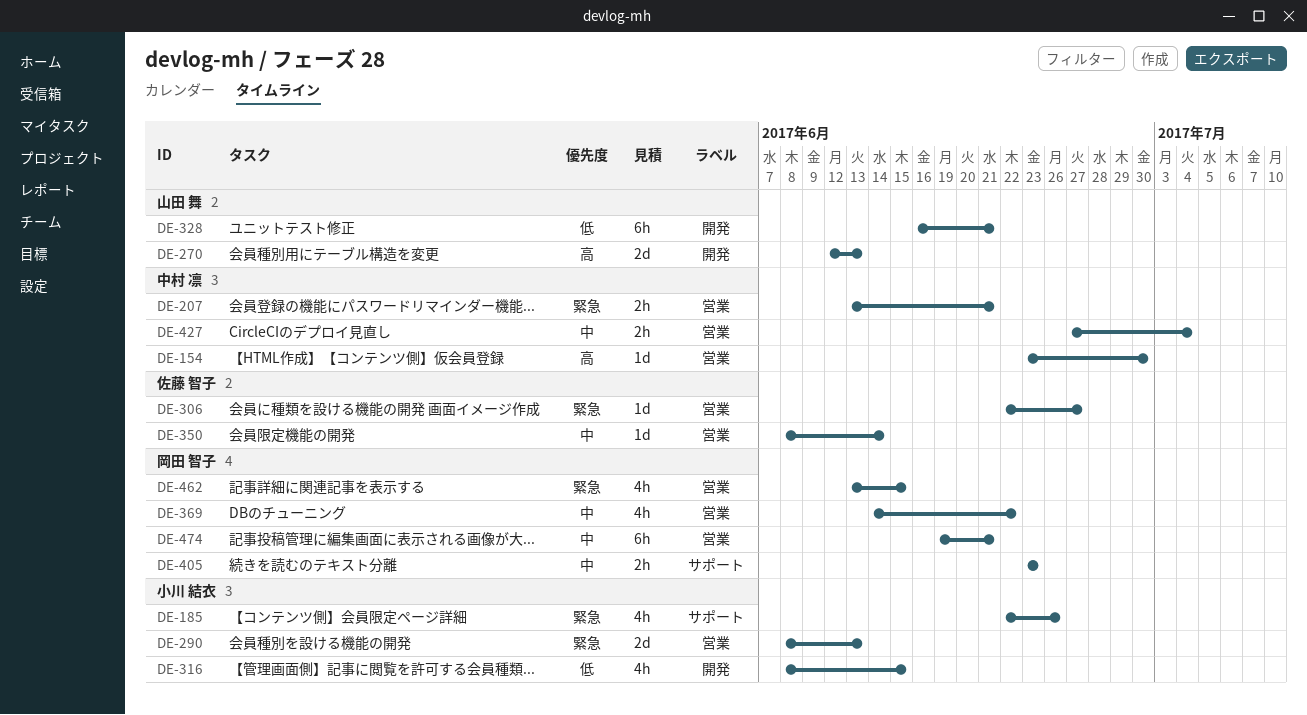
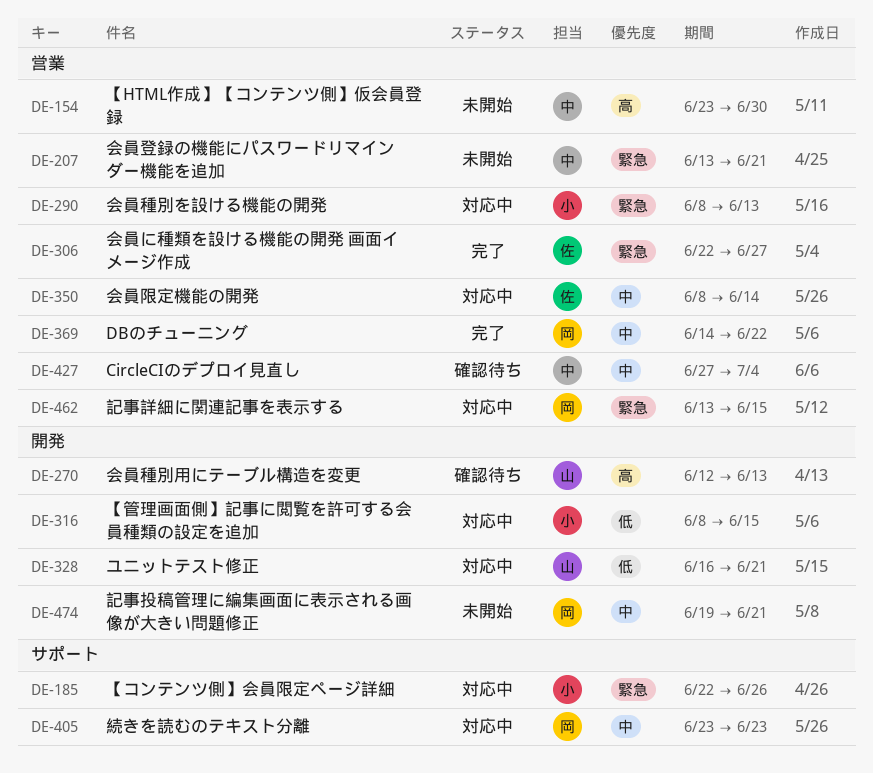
DE-474, label: 営業 -> 開発

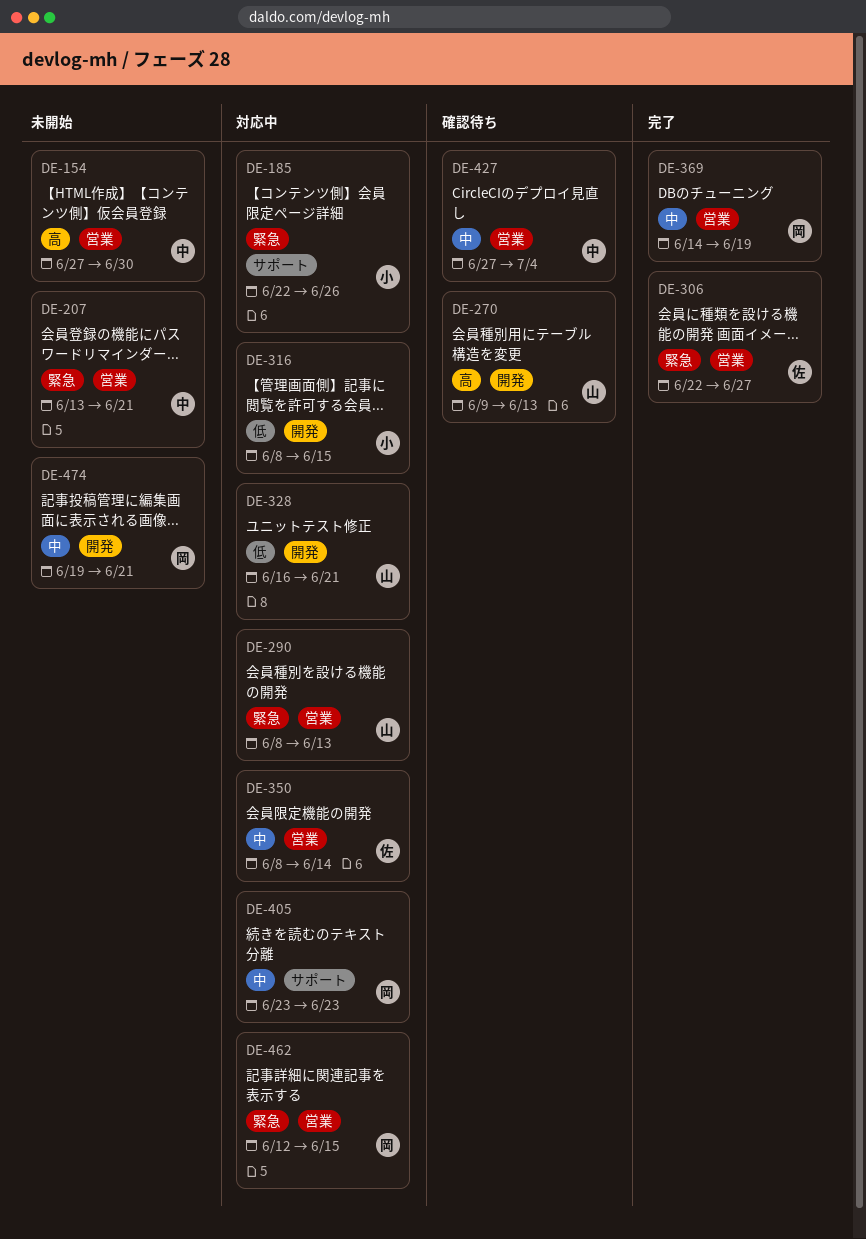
DE-154, start: Jun 23 -> Jun 27
DE-270, start: Jun 12 -> Jun 9
DE-290, owner: 小 -> 山
DE-369, due: Jun 22 -> Jun 19
DE-462, start: Jun 13 -> Jun 12

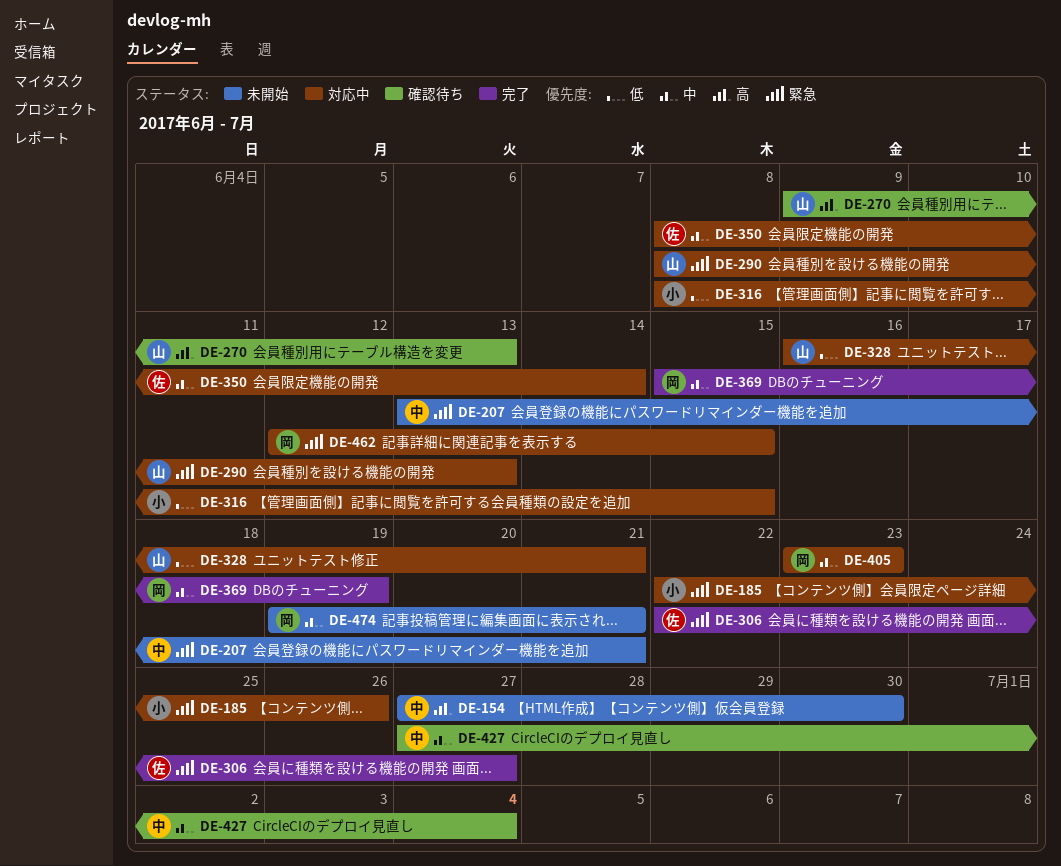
DE-369, start: Jun 14 -> Jun 15

